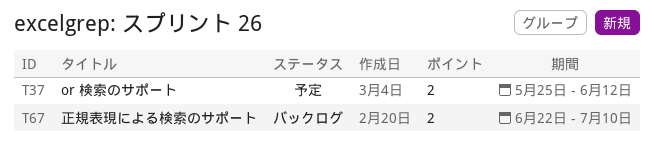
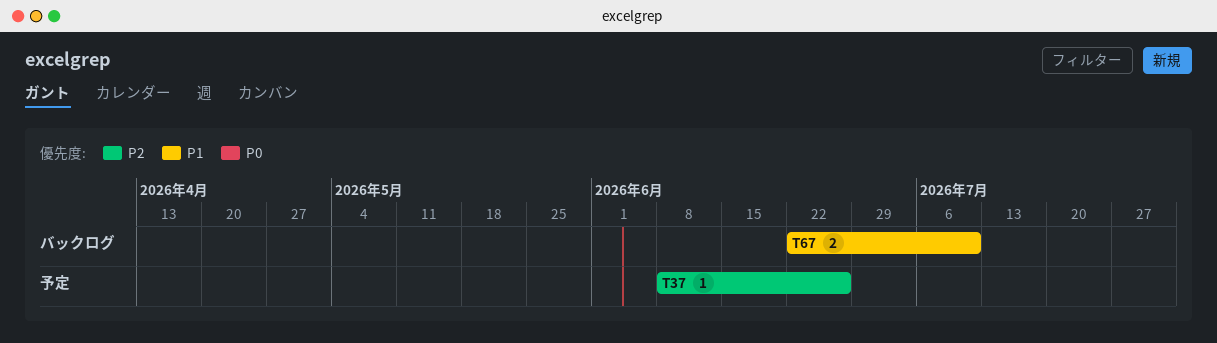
T37, estimate: 2 -> 1
T37, start: May 25 -> Jun 8
T37, due: Jun 12 -> Jun 26

